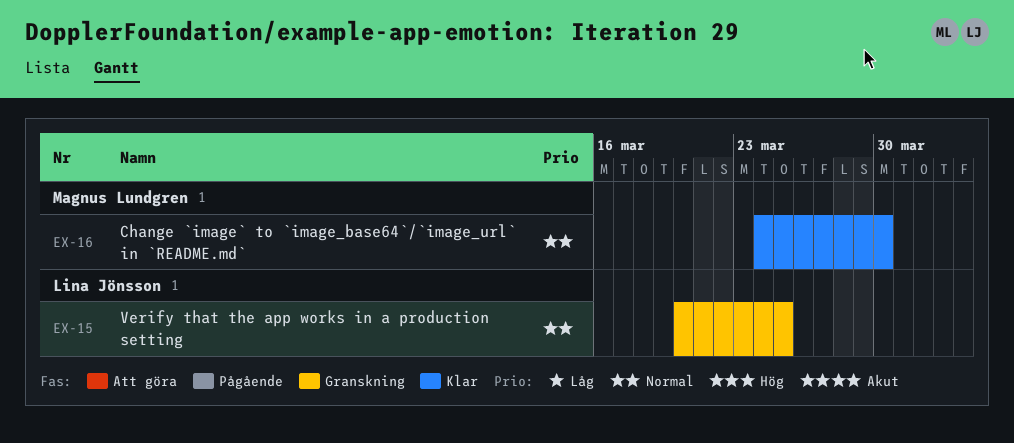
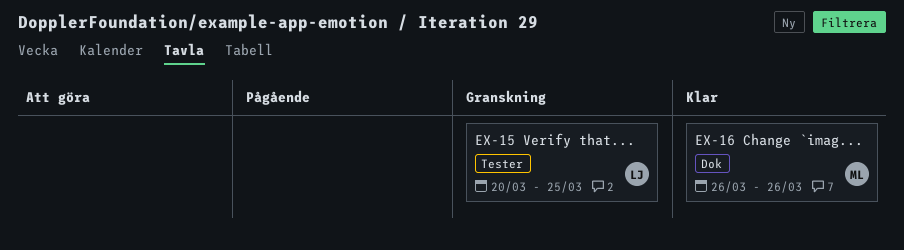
EX-16, start: Mar 24 -> Mar 26
EX-16, due: Mar 30 -> Mar 26

